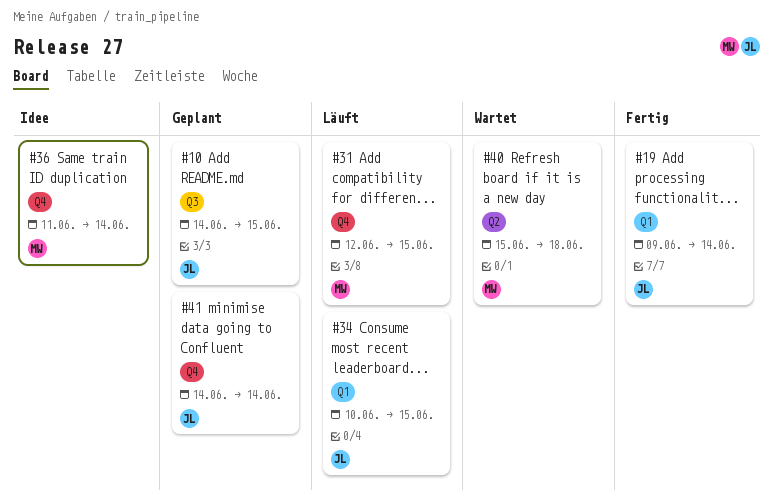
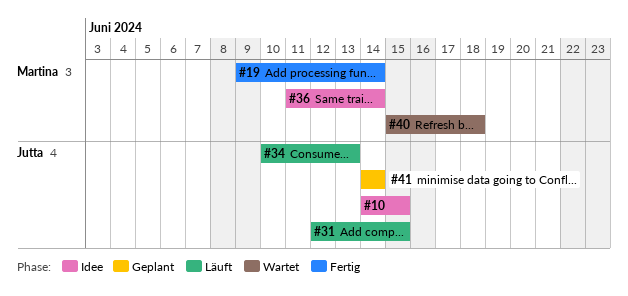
#10, status: Geplant -> Idee
#19, owner: Jutta -> Martina
#31, owner: Martina -> Jutta
#34, due: Jun 15 -> Jun 13

